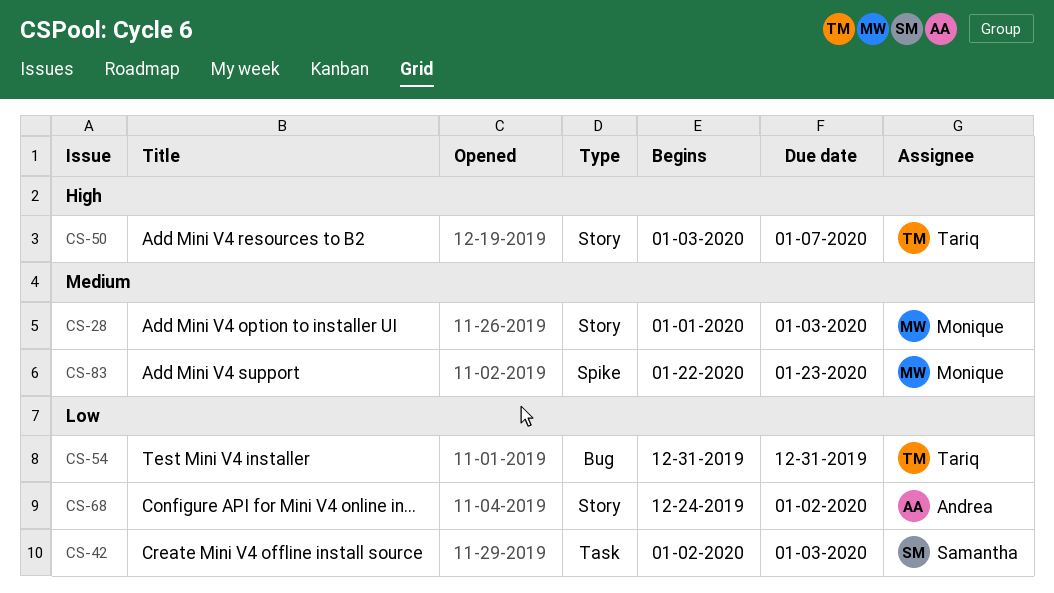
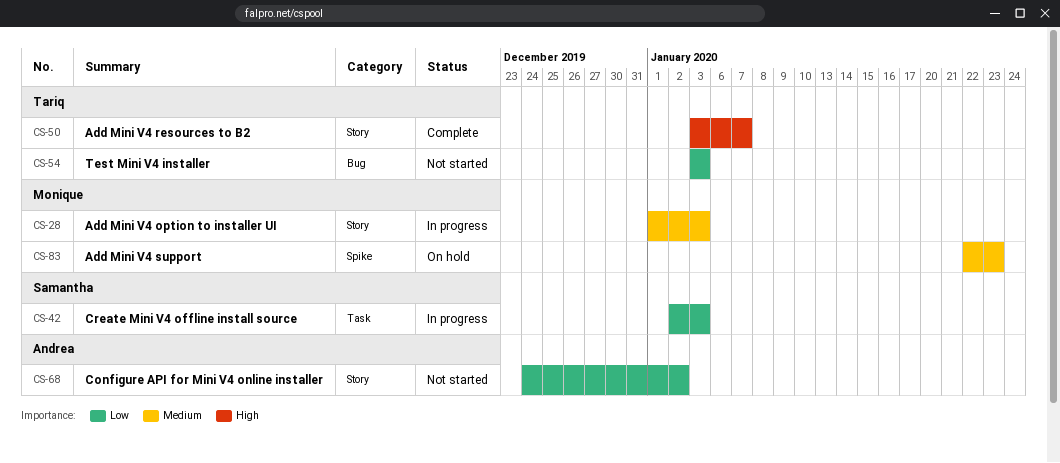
CS-54, start: Dec 31 -> Jan 3
CS-54, due: Dec 31 -> Jan 3

